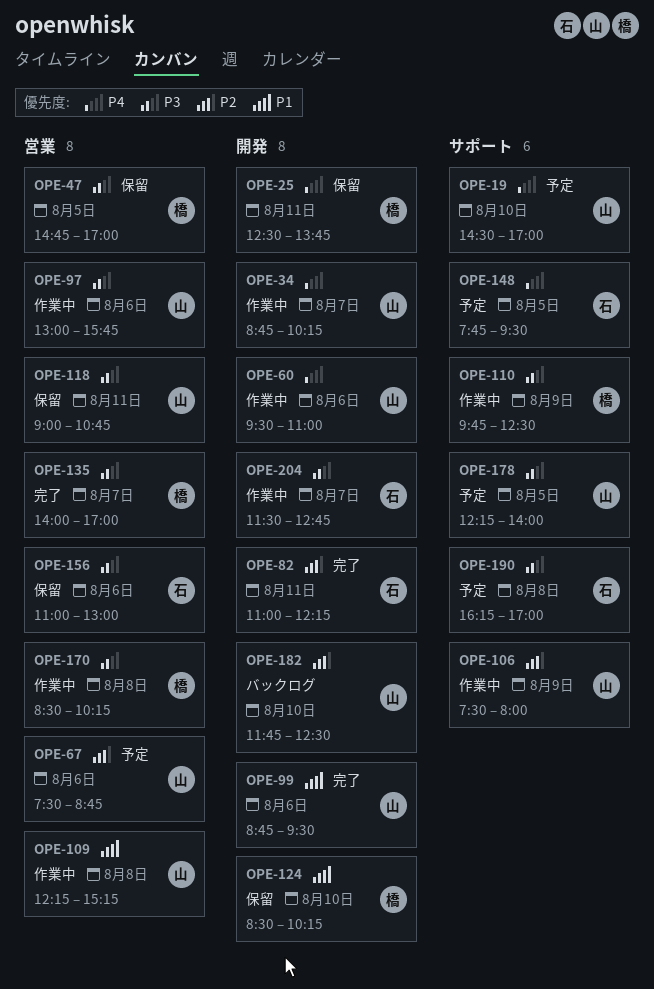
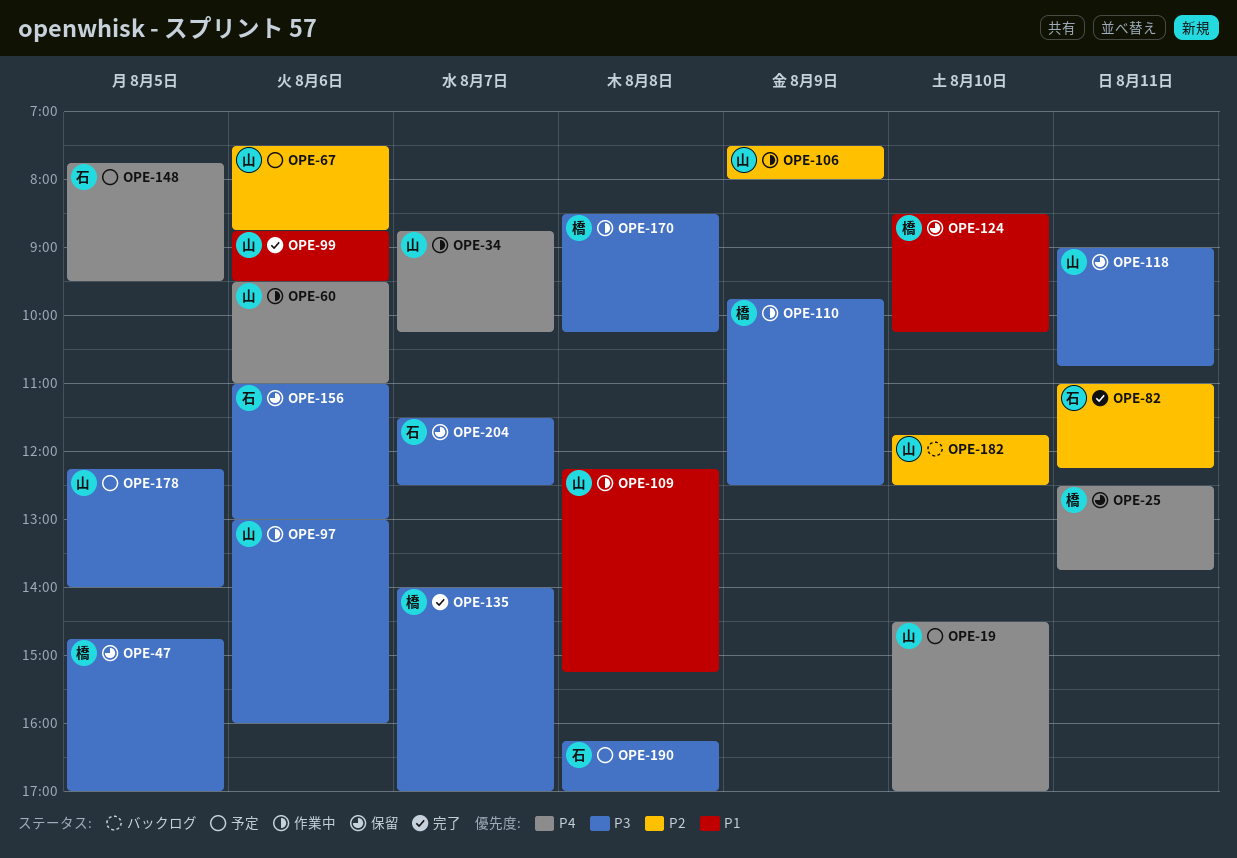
OPE-97, ends: 15:45 -> 16:00
OPE-204, status: 作業中 -> 保留
OPE-204, ends: 12:45 -> 12:30

